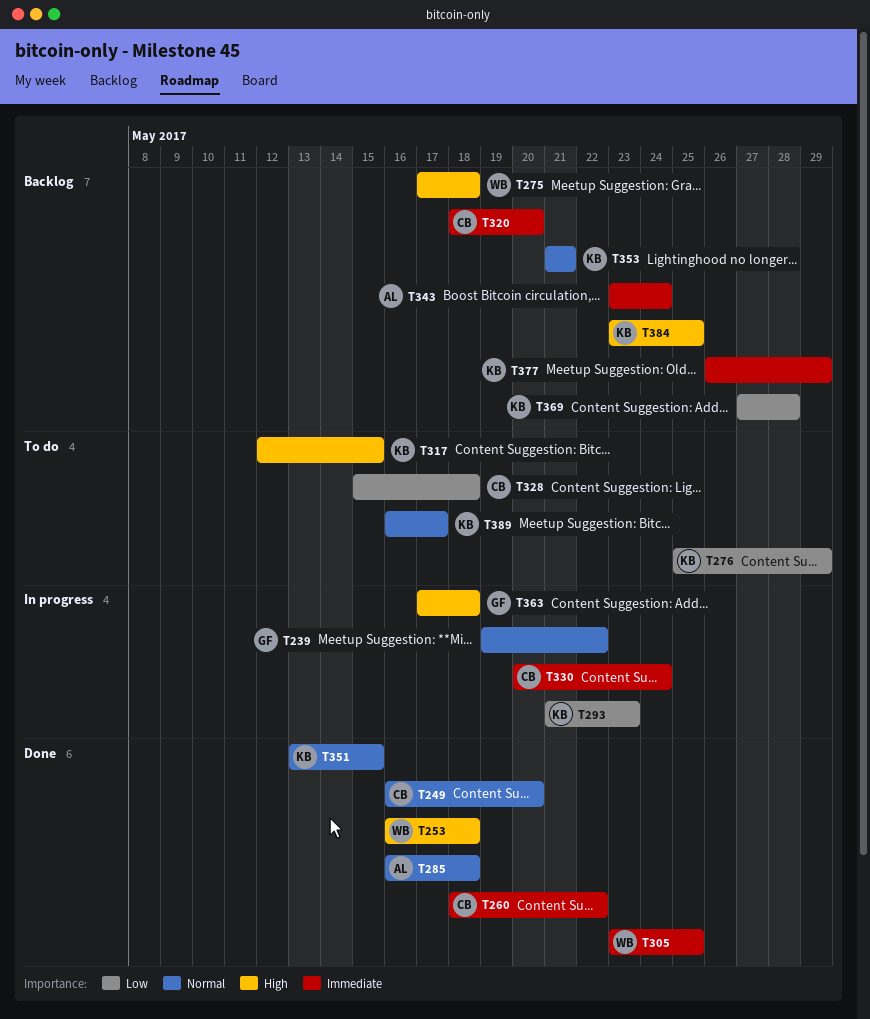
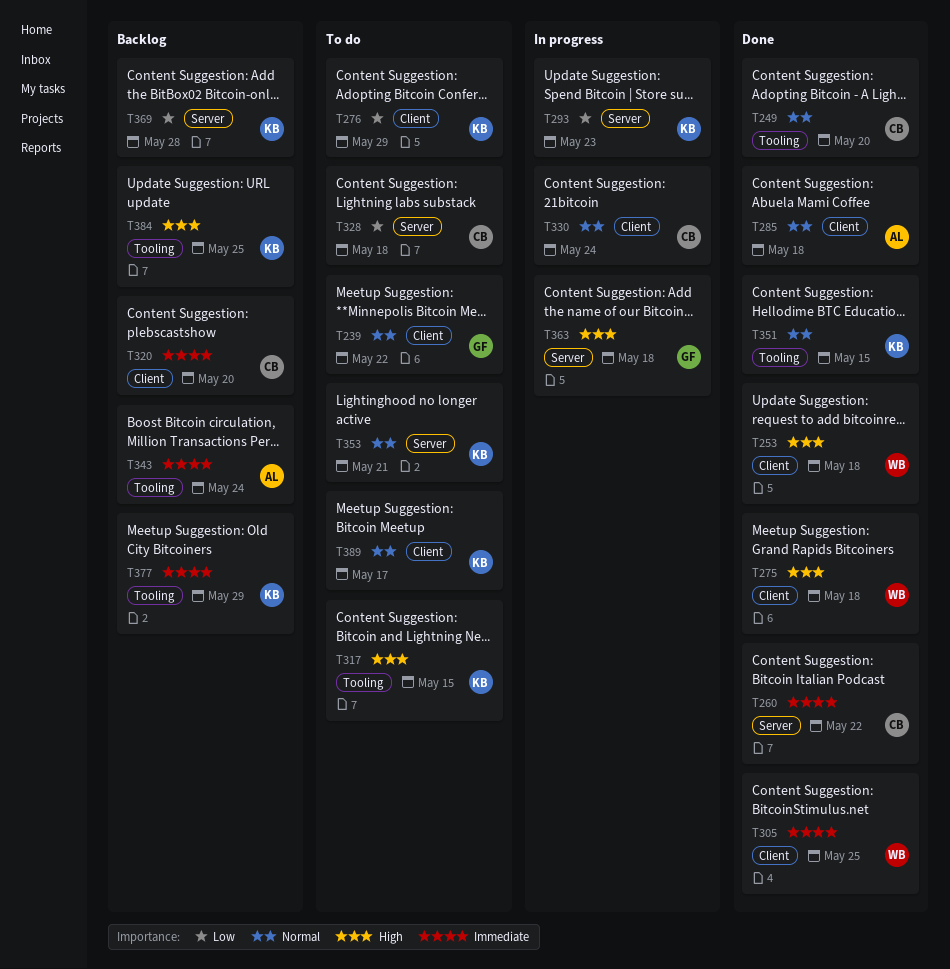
T239, status: In progress -> To do
T275, status: Backlog -> Done
T330, priority: Immediate -> Normal
T353, status: Backlog -> To do

